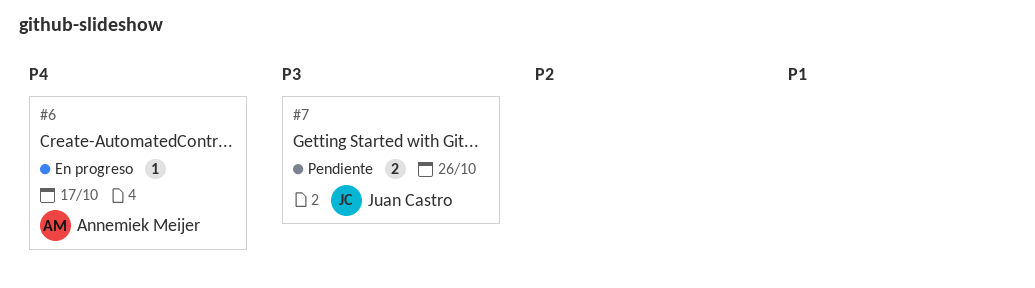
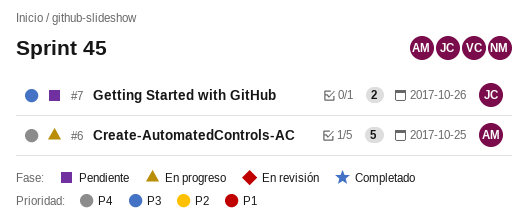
#6, estimate: 1 -> 5
#6, due: Oct 17 -> Oct 25

